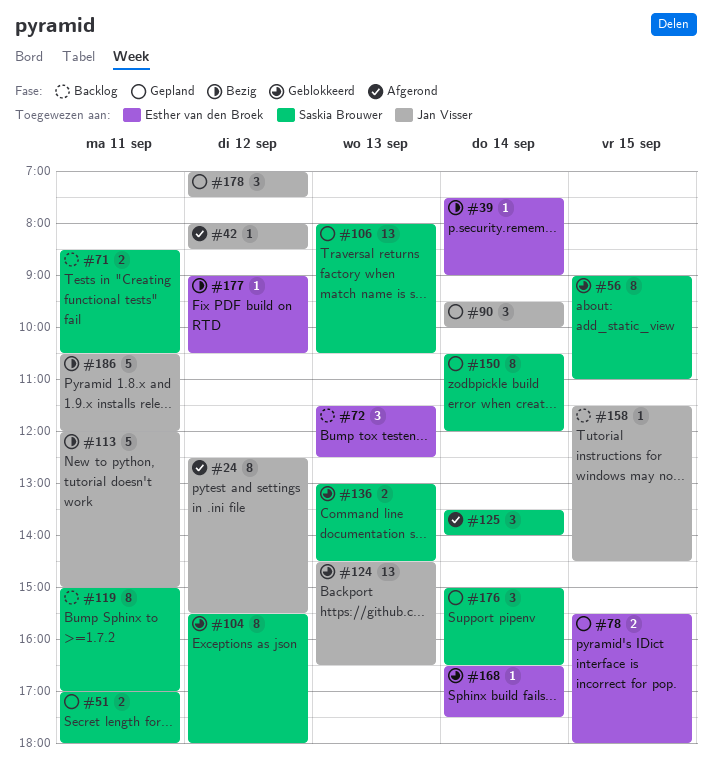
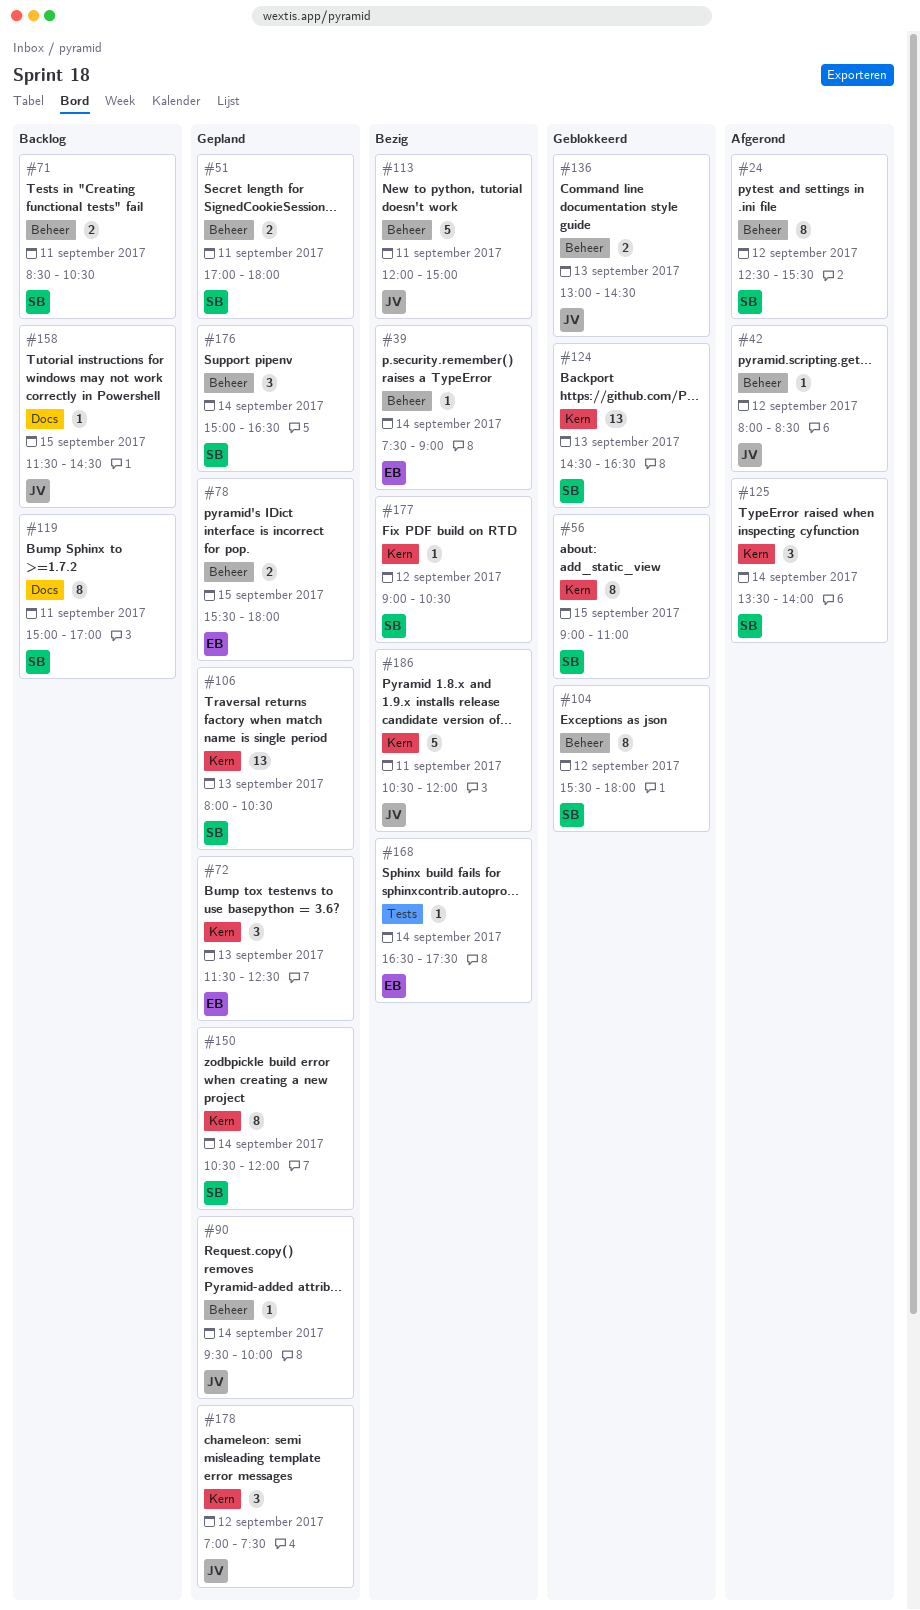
#24, owner: Jan Visser -> Saskia Brouwer
#72, status: Backlog -> Gepland
#90, estimate: 3 -> 1
#124, owner: Jan Visser -> Saskia Brouwer
#136, owner: Saskia Brouwer -> Jan Visser
#168, status: Geblokkeerd -> Bezig
#177, owner: Esther van den Broek -> Saskia Brouwer

